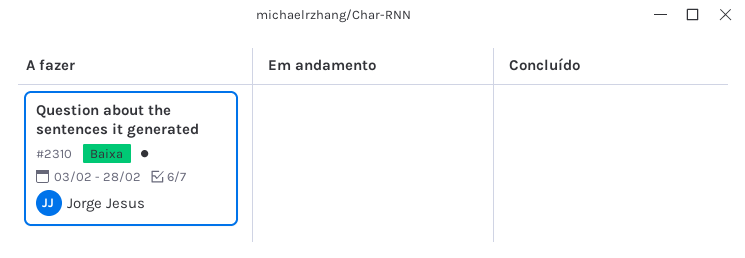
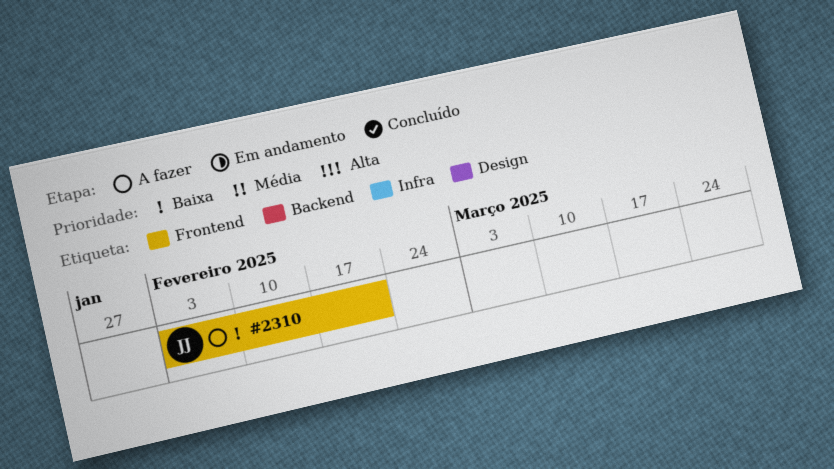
#2310, due: Feb 28 -> Feb 21

